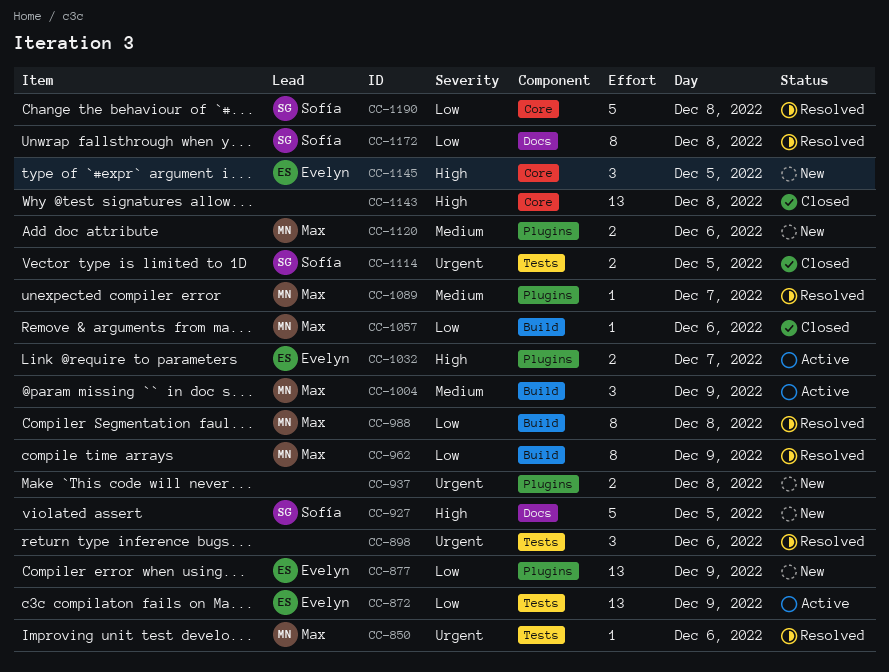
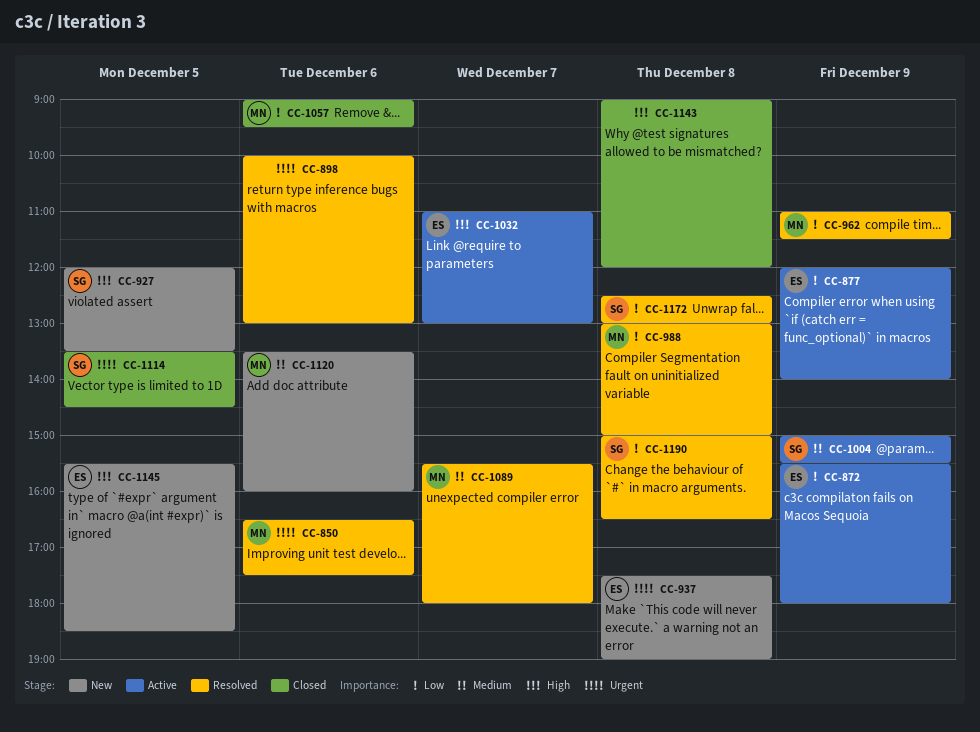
CC-877, status: New -> Active
CC-937, owner: none -> Evelyn
CC-1004, owner: Max -> Sofía

